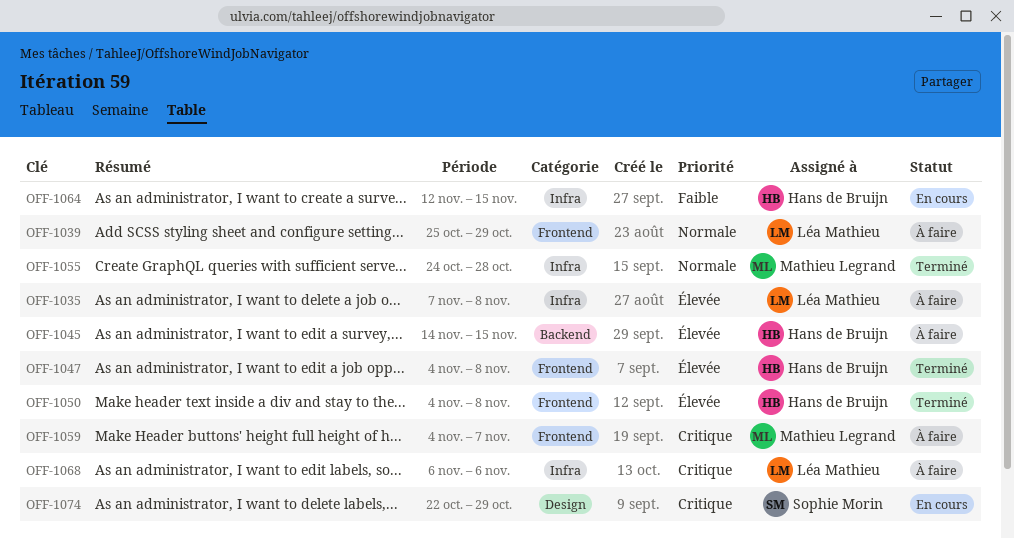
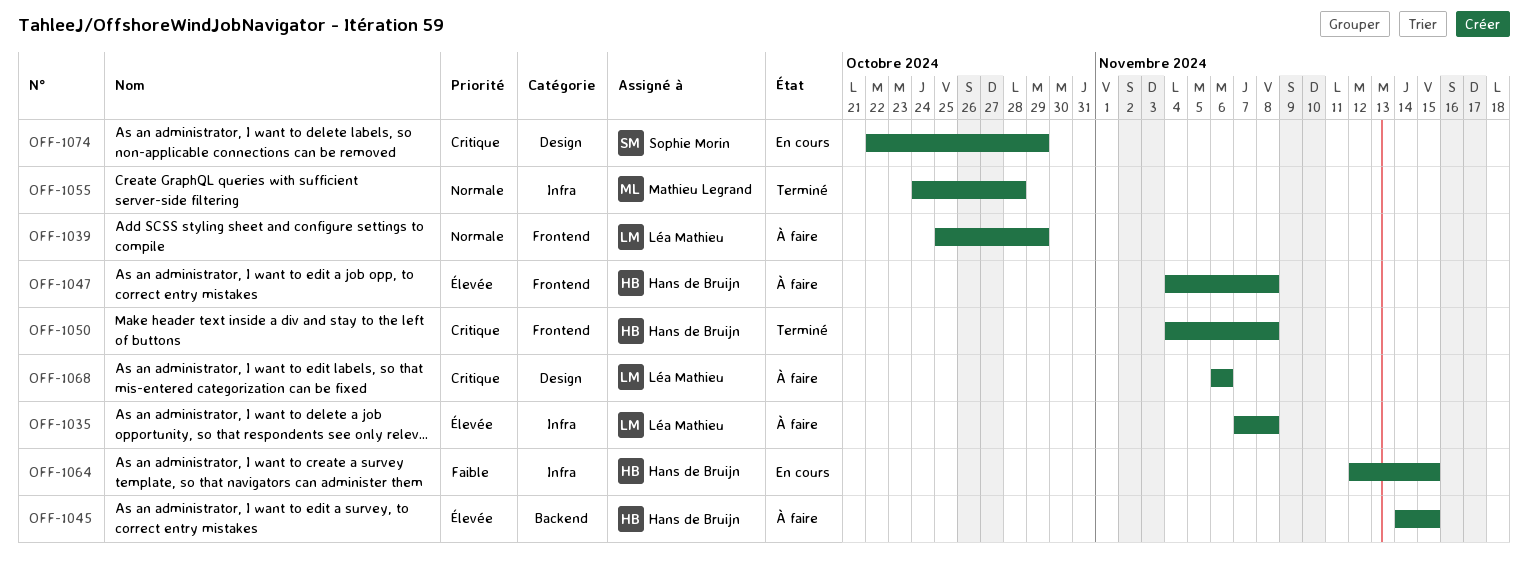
OFF-1047, status: Terminé -> À faire
OFF-1050, priority: Élevée -> Critique
OFF-1059: present -> none
OFF-1068, label: Infra -> Design

